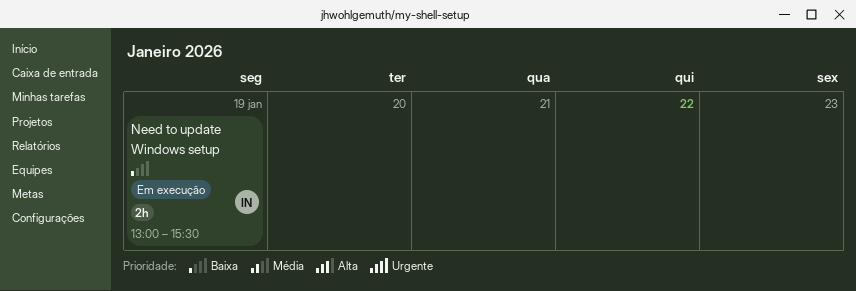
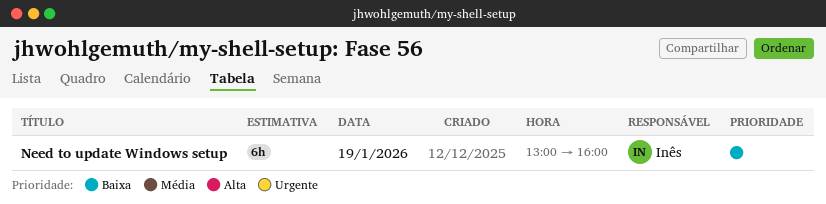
Need to update Windows setup, estimate: 2h -> 6h
Need to update Windows setup, ends: 15:30 -> 16:00

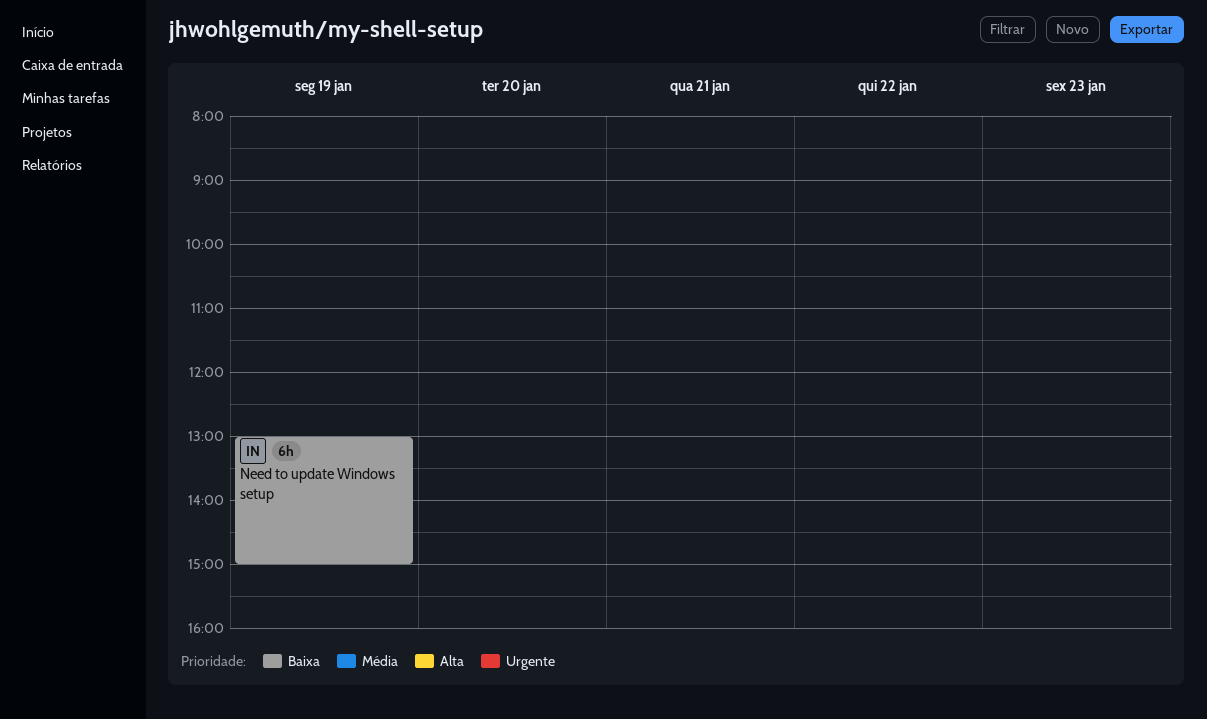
Need to update Windows setup, ends: 16:00 -> 15:00

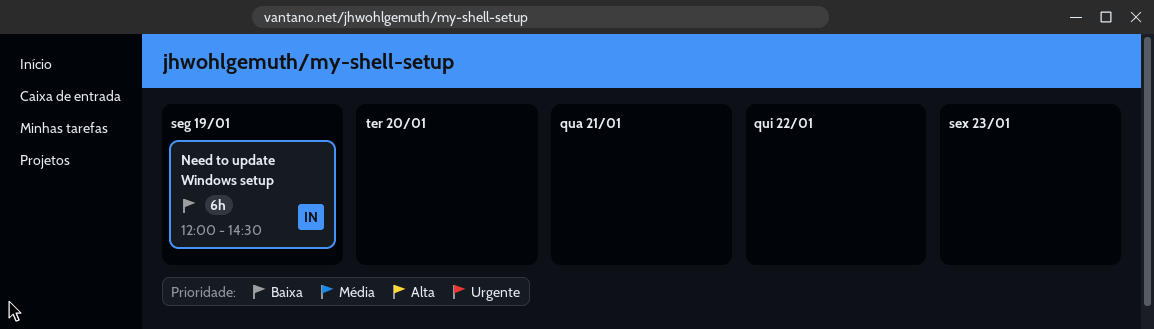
Need to update Windows setup, begins: 13:00 -> 12:00
Need to update Windows setup, ends: 15:00 -> 14:30

